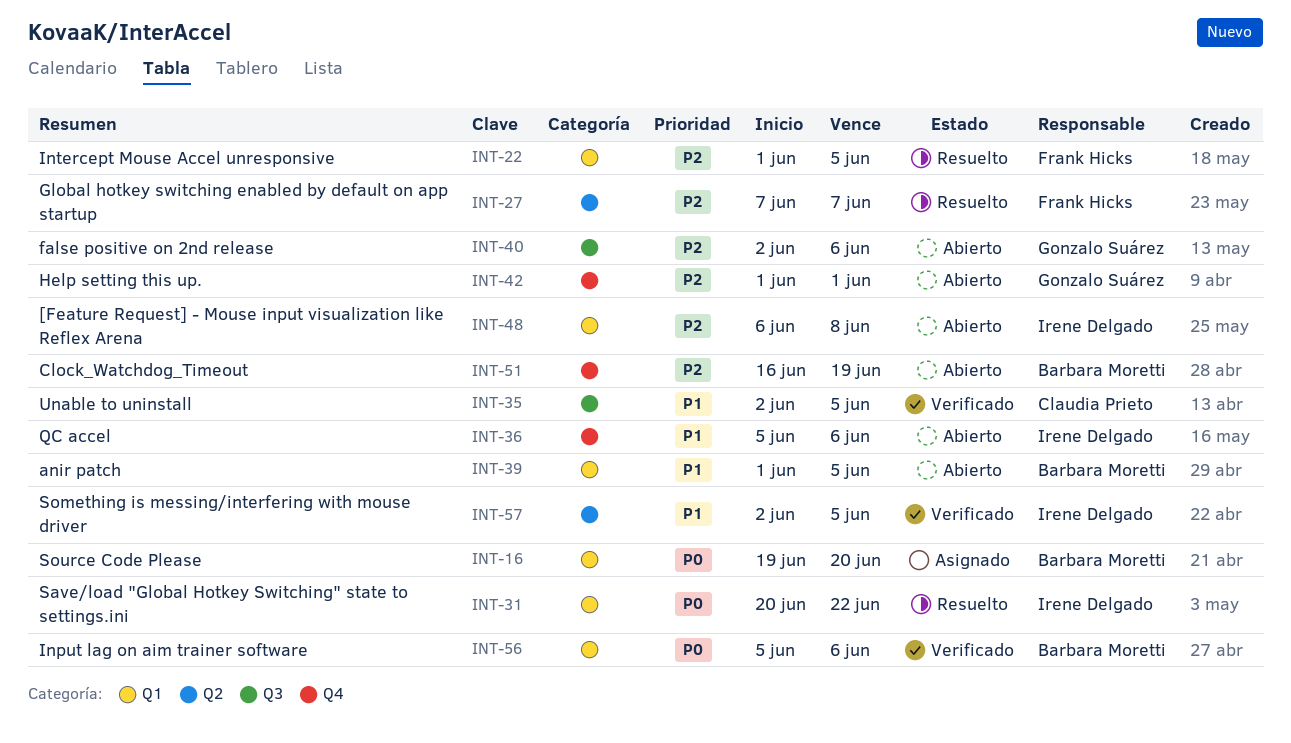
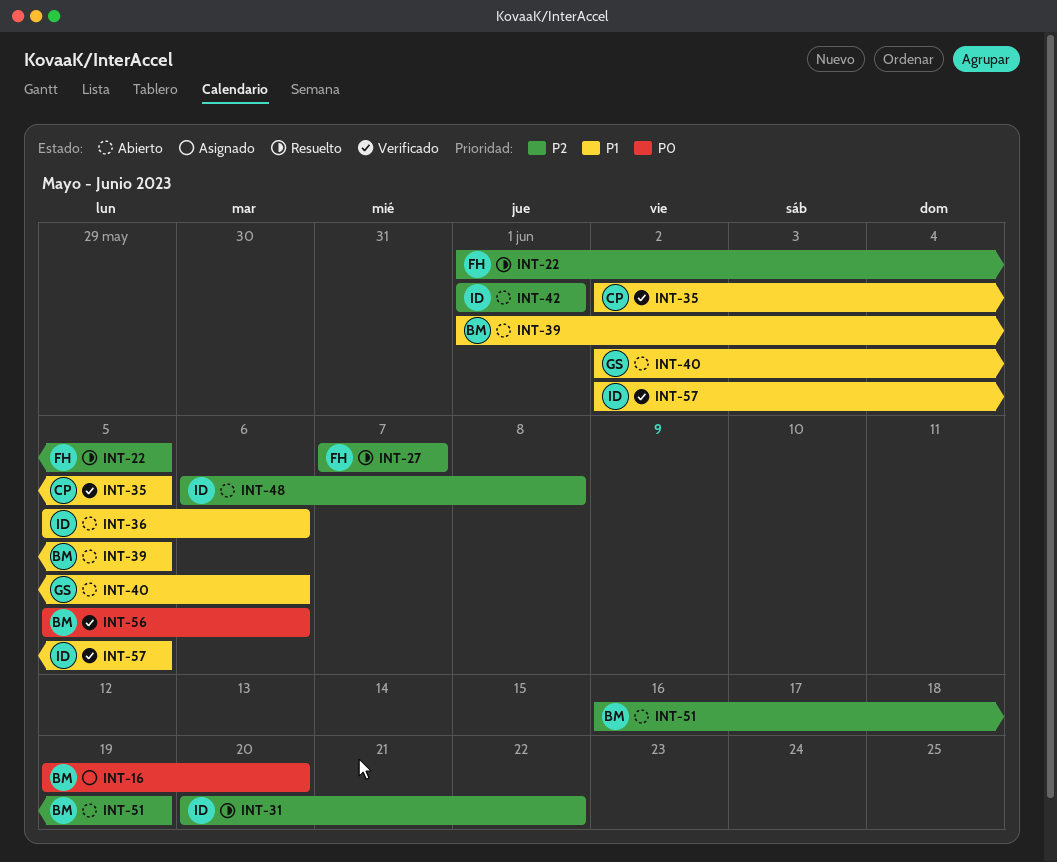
INT-31, priority: P0 -> P2
INT-40, priority: P2 -> P1
INT-42, owner: Gonzalo Suárez -> Irene Delgado

